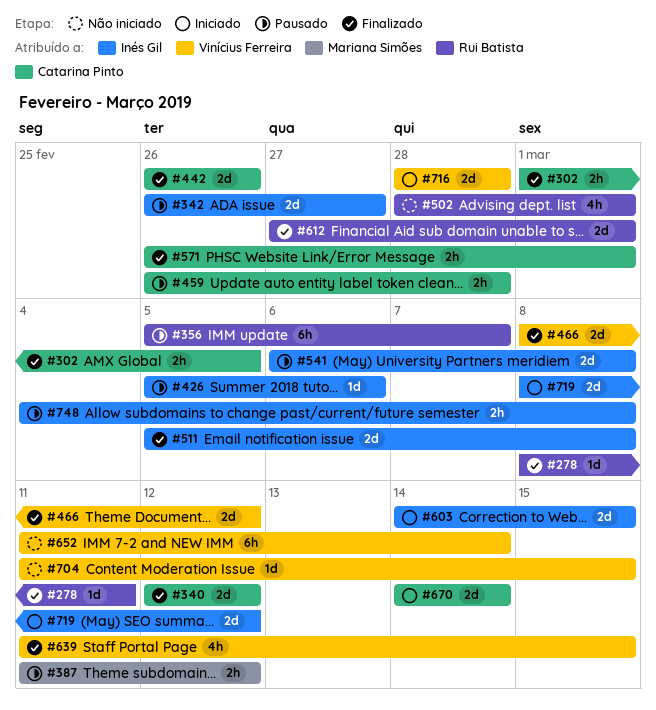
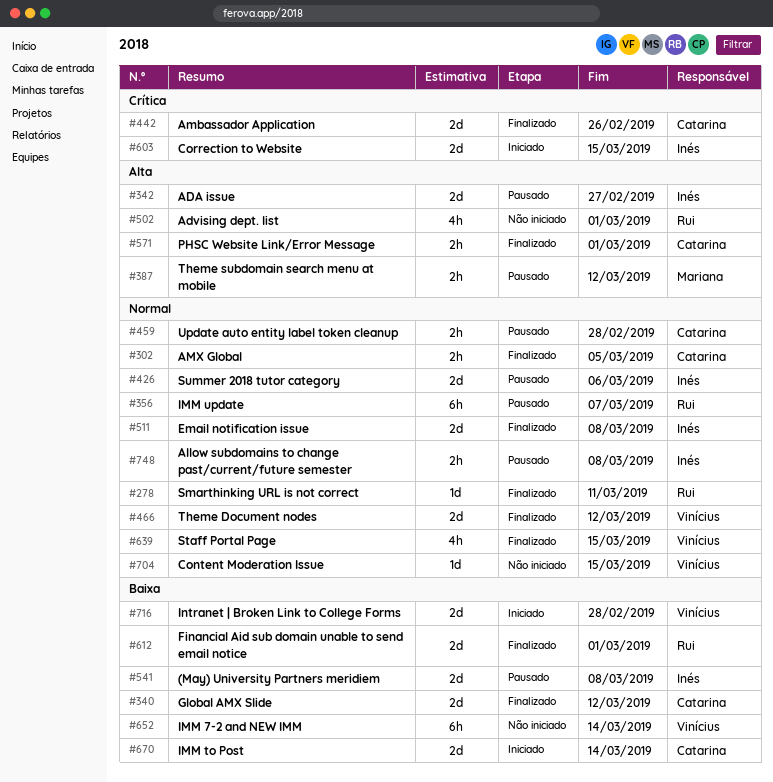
#426, estimate: 1d -> 2d
#719: present -> none

